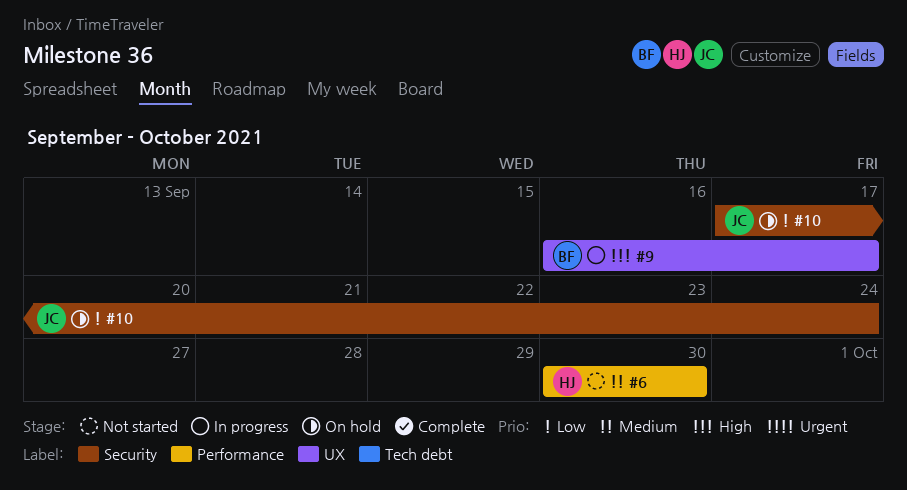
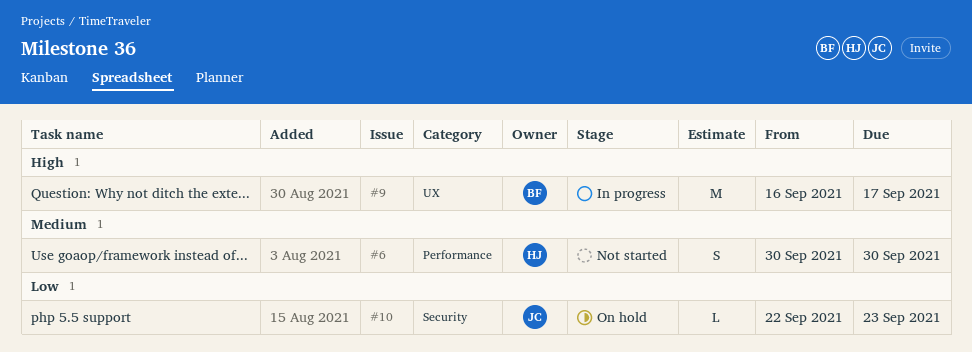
#10, start: Sep 17 -> Sep 22
#10, due: Sep 24 -> Sep 23

